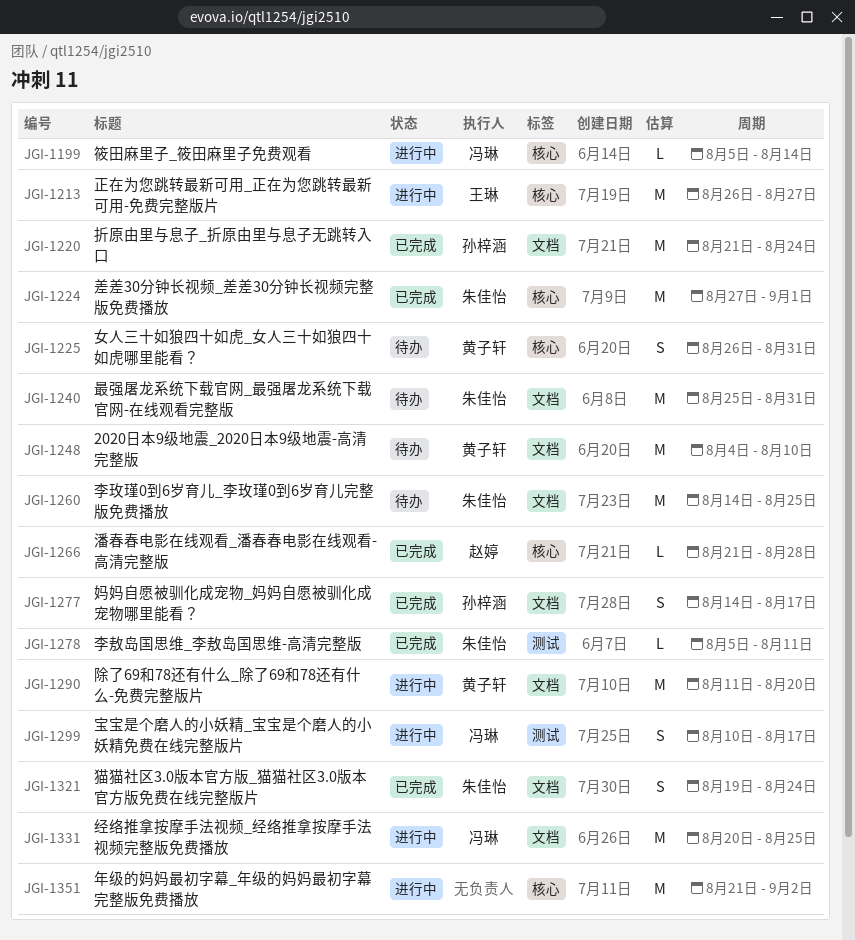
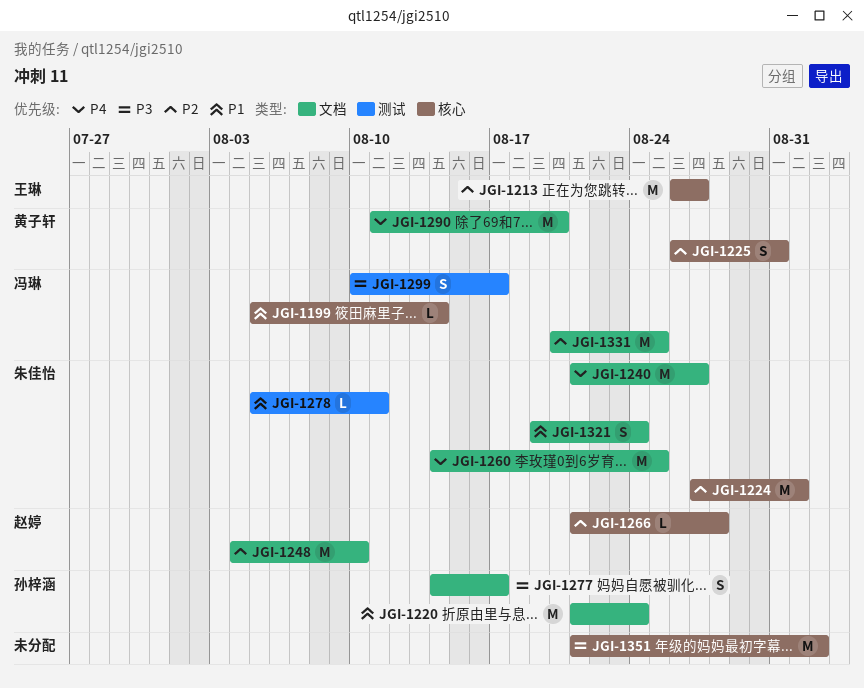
JGI-1240, start: Aug 25 -> Aug 21
JGI-1240, due: Aug 31 -> Aug 27
JGI-1248, owner: 黄子轩 -> 赵婷

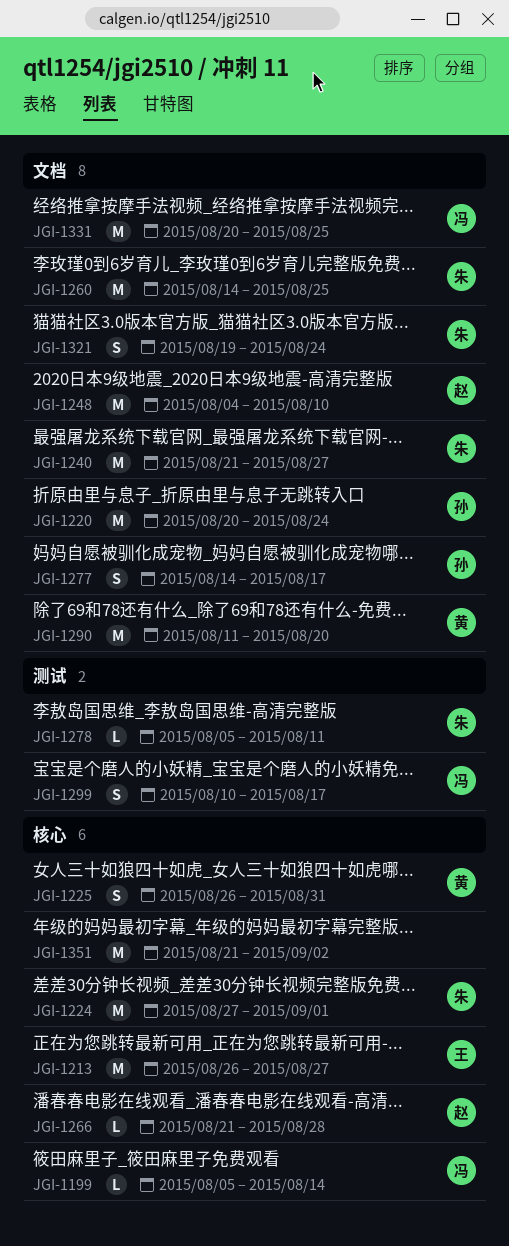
JGI-1220, start: Aug 21 -> Aug 20

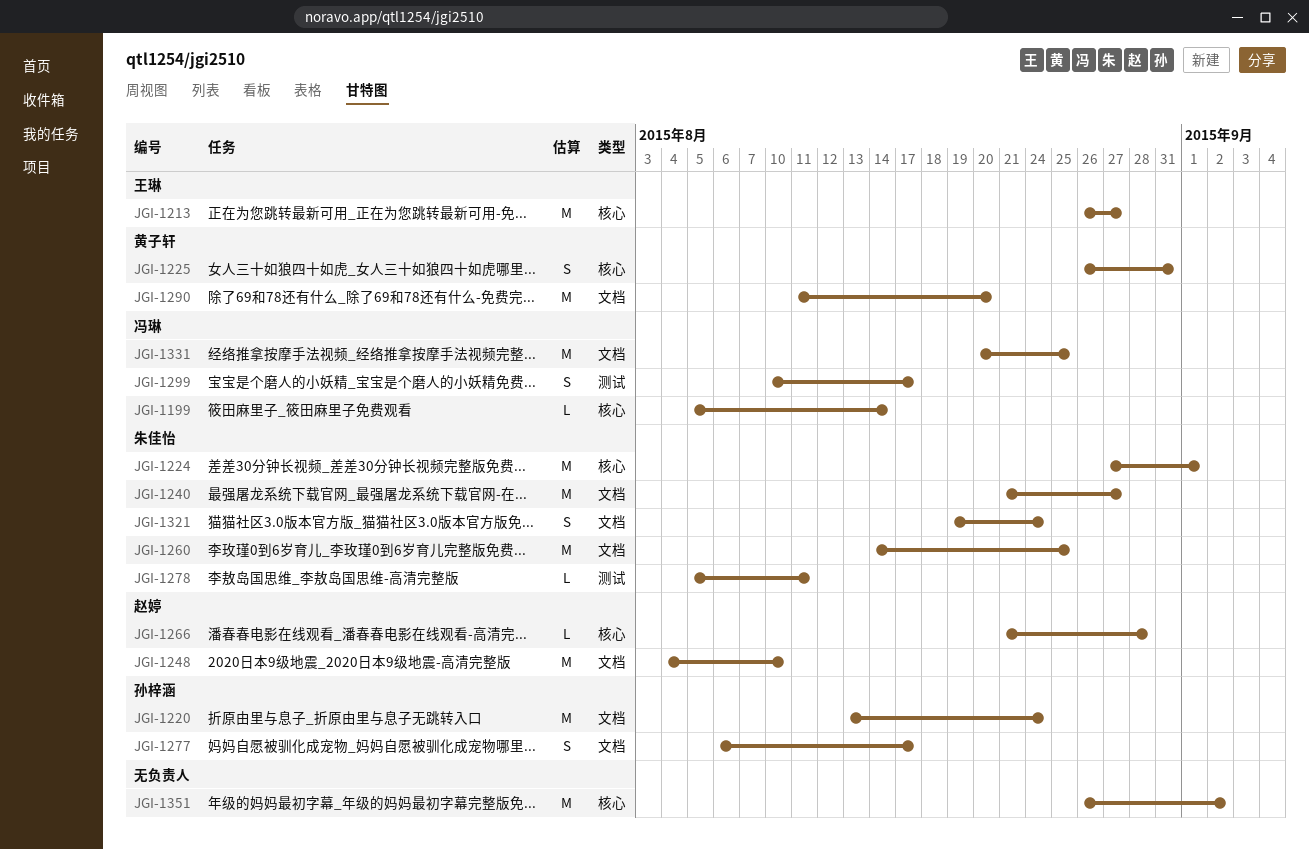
JGI-1220, start: Aug 20 -> Aug 13
JGI-1277, start: Aug 14 -> Aug 6
JGI-1351, start: Aug 21 -> Aug 26

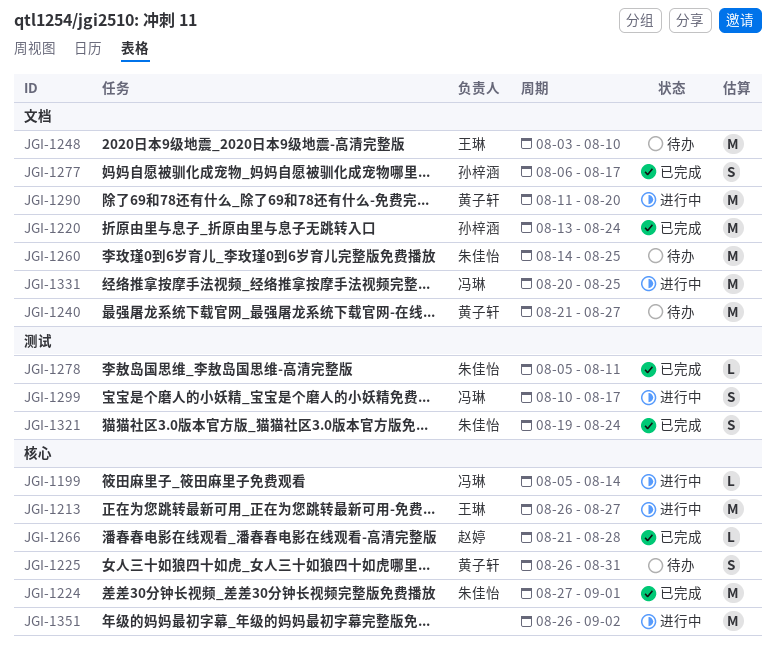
JGI-1240, owner: 朱佳怡 -> 黄子轩
JGI-1248, owner: 赵婷 -> 王琳
JGI-1248, start: Aug 4 -> Aug 3
JGI-1321, label: 文档 -> 测试

